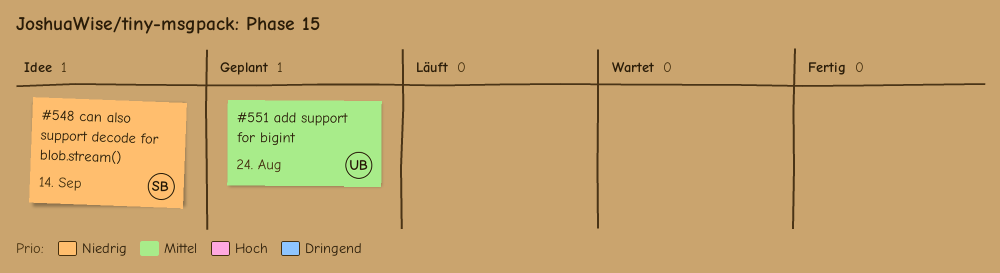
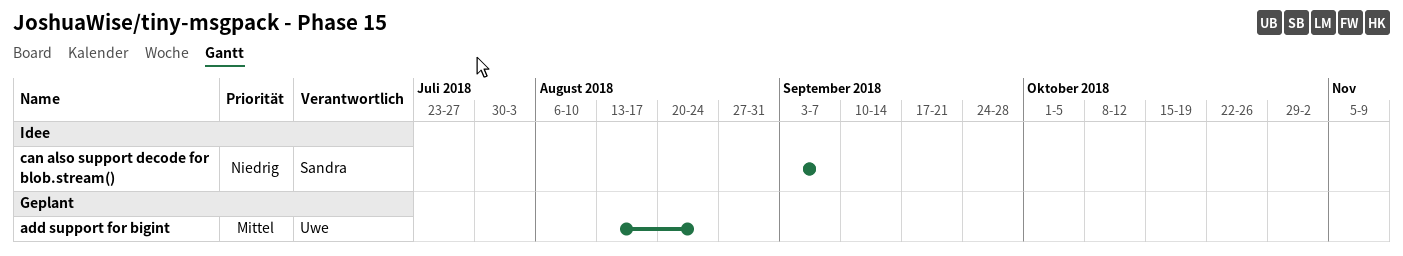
can also support decode for blob.stream(), due: Sep 14 -> Sep 7

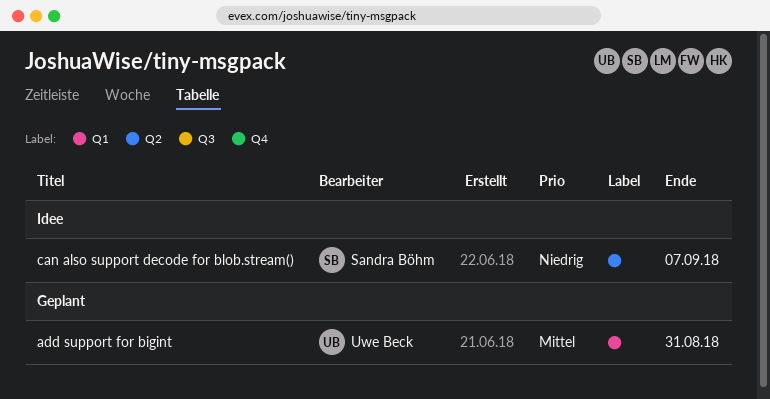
add support for bigint, due: Aug 24 -> Aug 31

